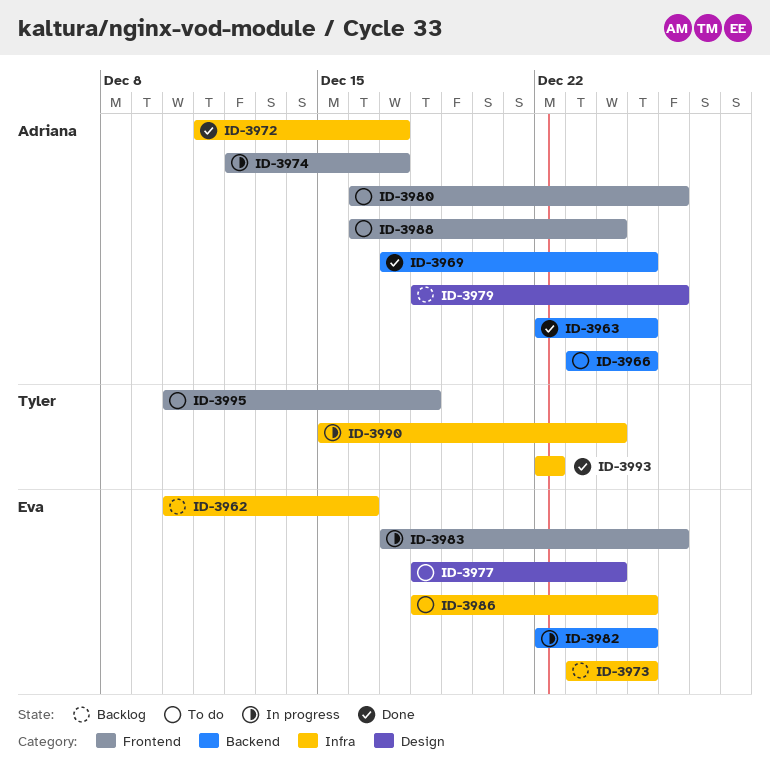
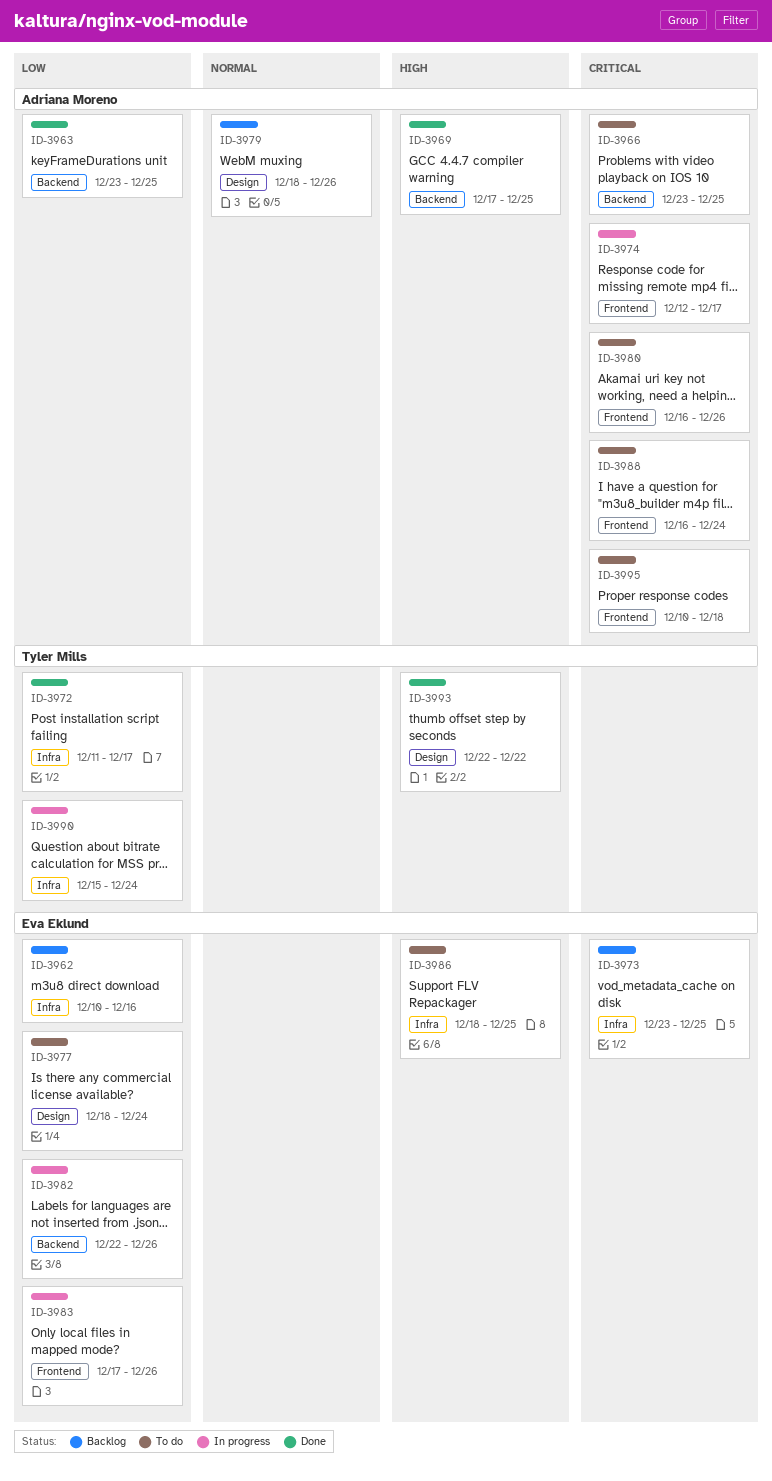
ID-3963, start: Dec 22 -> Dec 23
ID-3972, owner: Adriana Moreno -> Tyler Mills
ID-3982, due: Dec 25 -> Dec 26
ID-3993, label: Infra -> Design
ID-3995, owner: Tyler Mills -> Adriana Moreno

